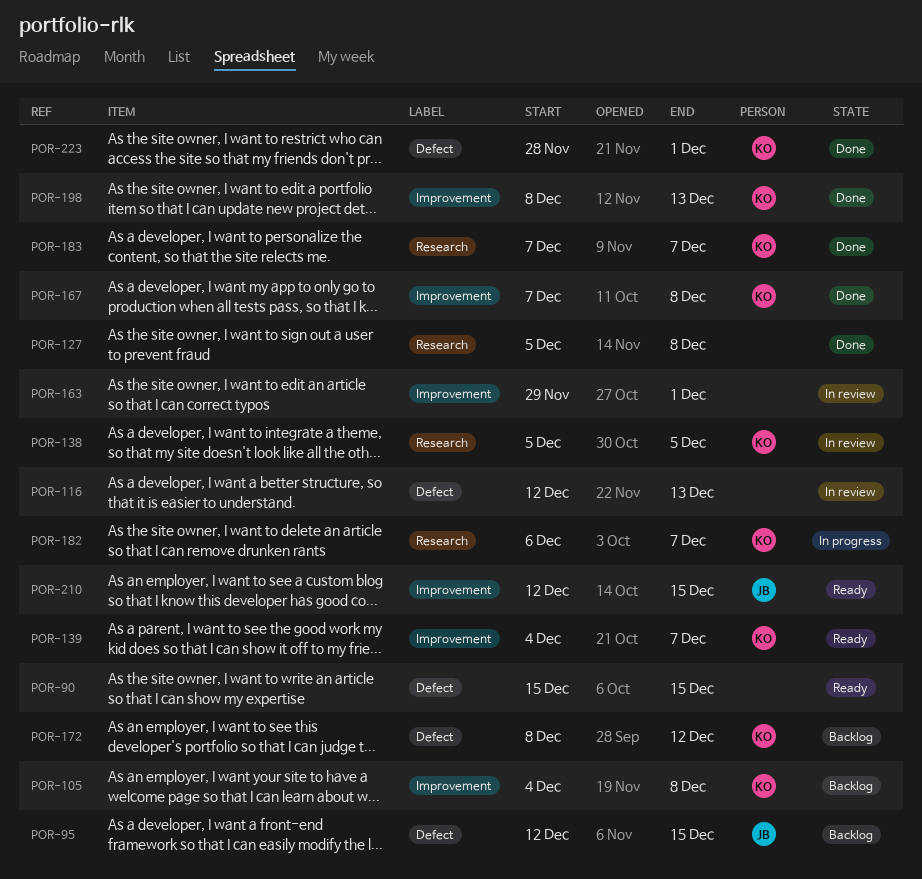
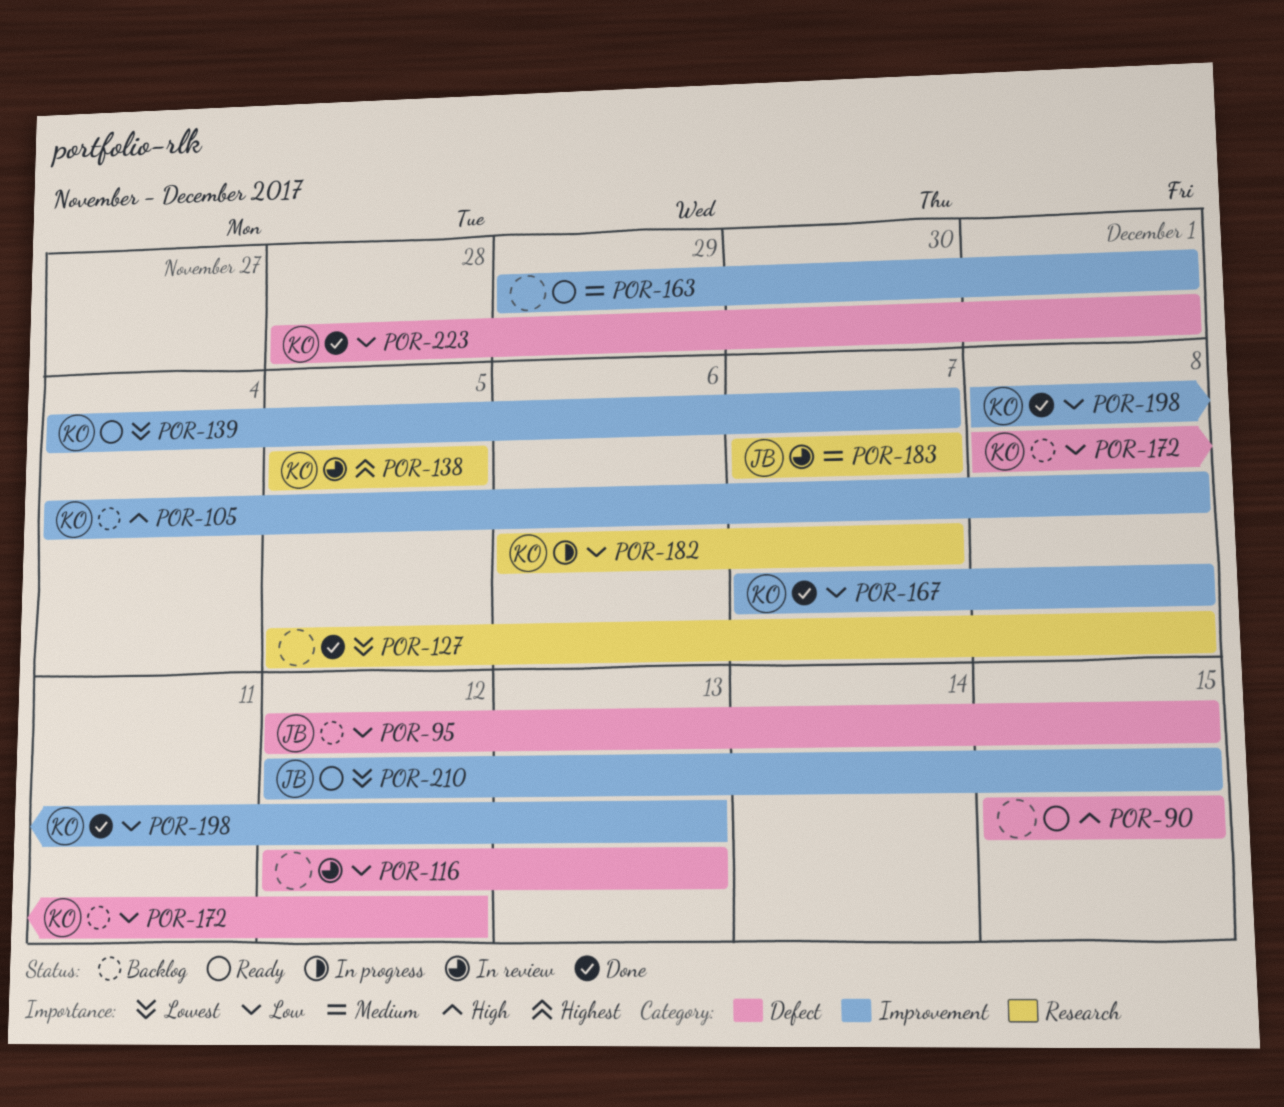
POR-163, status: In review -> Ready
POR-183, status: Done -> In review
POR-183, owner: KO -> JB

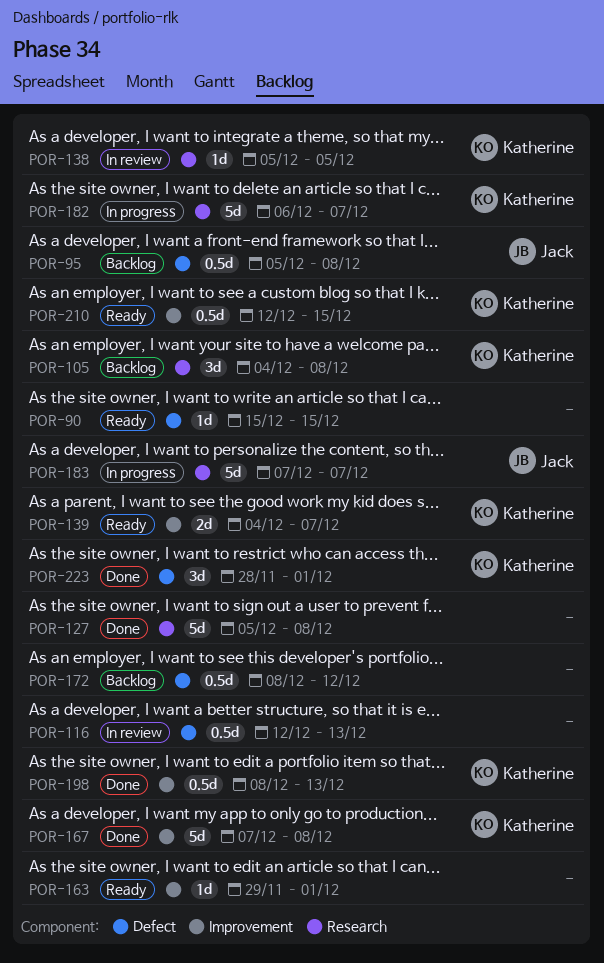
POR-95, start: Dec 12 -> Dec 5
POR-95, due: Dec 15 -> Dec 8
POR-105, label: Improvement -> Research
POR-172, owner: Katherine -> none
POR-183, status: In review -> In progress
POR-210, owner: Jack -> Katherine

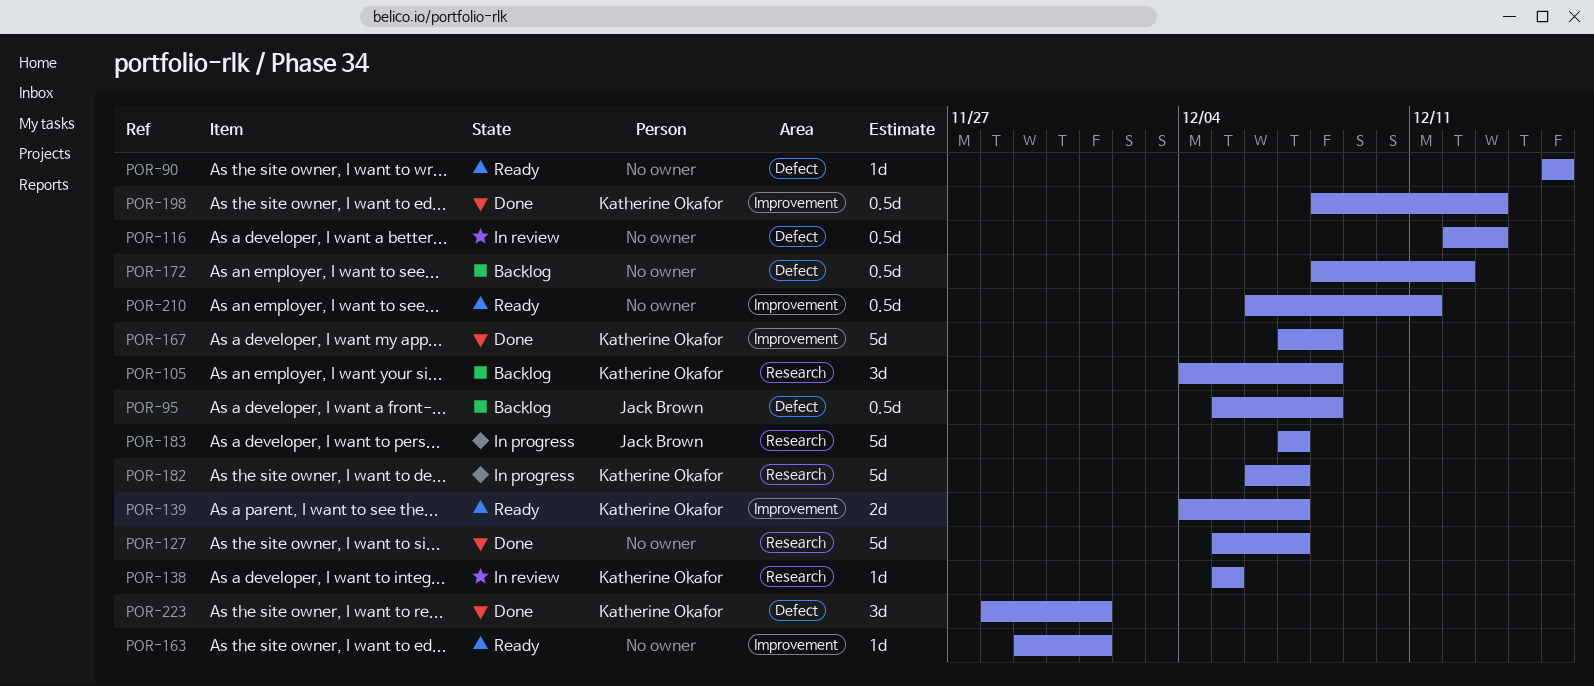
POR-127, due: Dec 8 -> Dec 7
POR-210, owner: Katherine Okafor -> none
POR-210, start: Dec 12 -> Dec 6
POR-210, due: Dec 15 -> Dec 11

